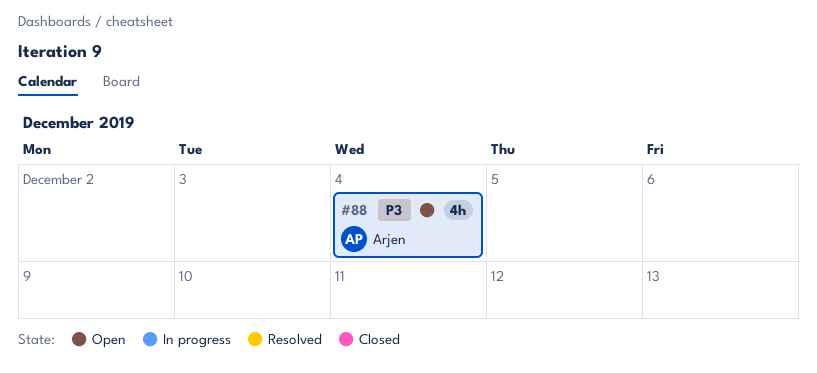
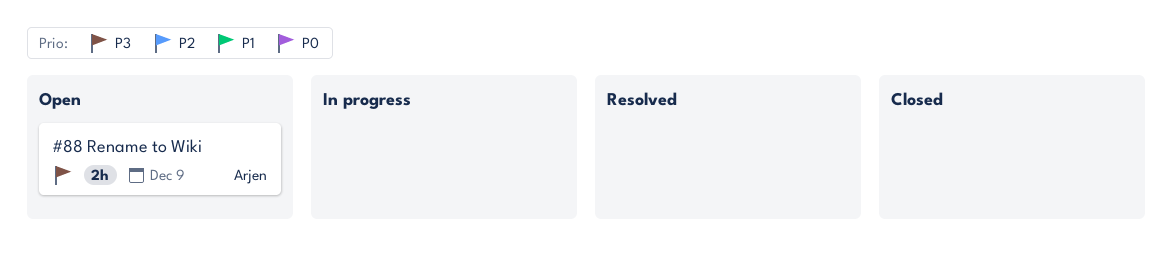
#88, estimate: 4h -> 2h
#88, due: Dec 4 -> Dec 9

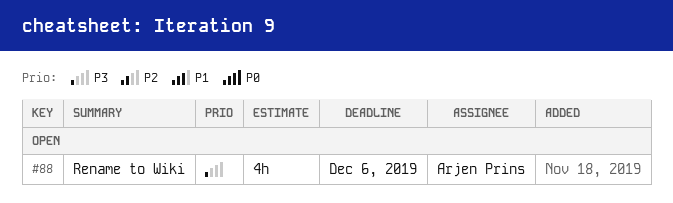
#88, estimate: 2h -> 4h
#88, due: Dec 9 -> Dec 6

